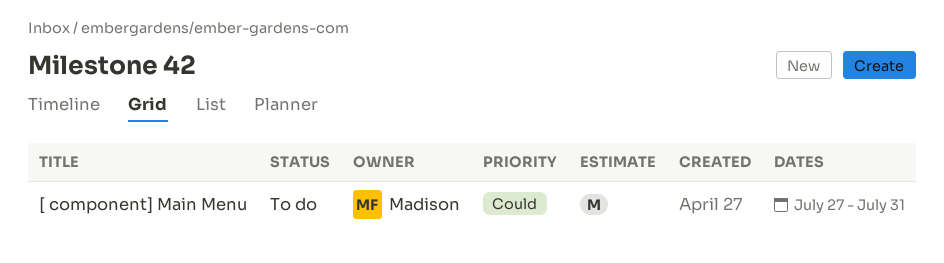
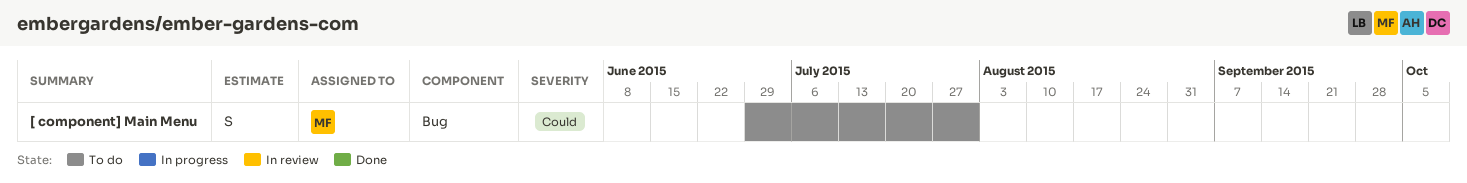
[ component] Main Menu, estimate: M -> S
[ component] Main Menu, start: Jul 27 -> Jun 29

